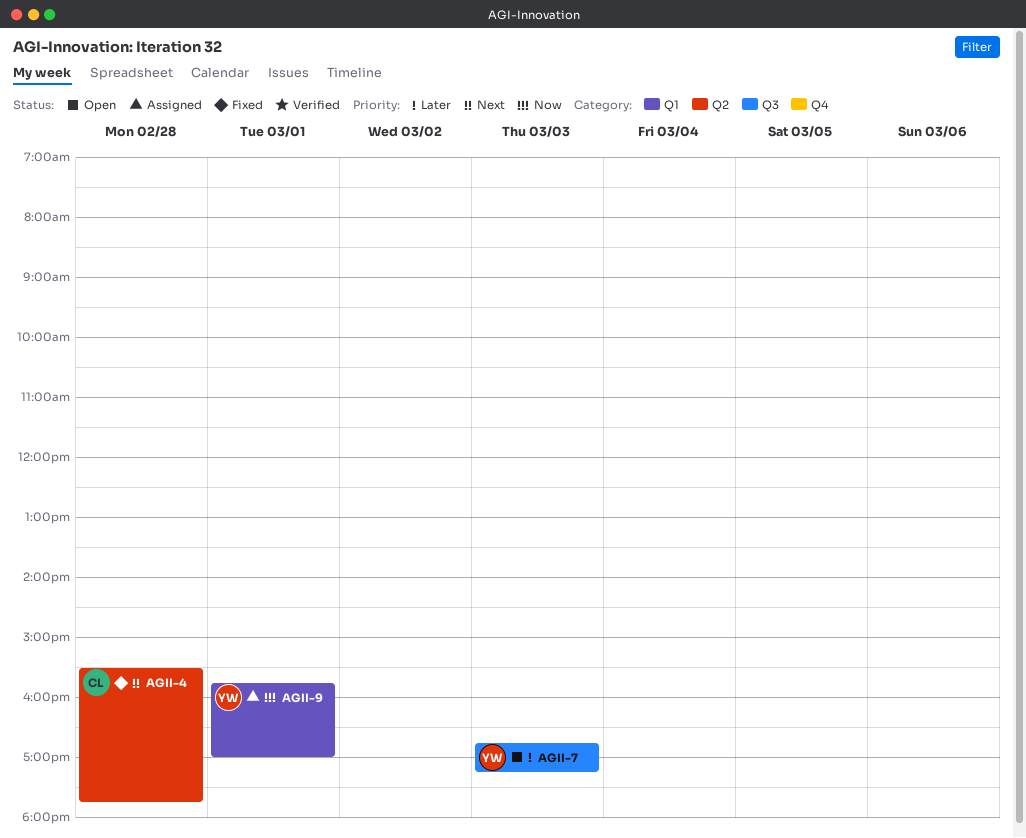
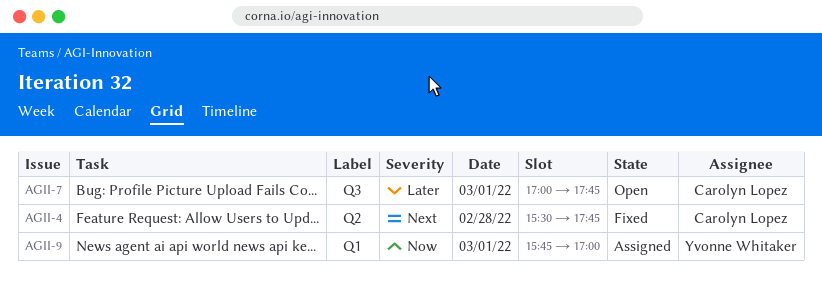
AGII-7, owner: Yvonne Whitaker -> Carolyn Lopez
AGII-7, day: Mar 3 -> Mar 1
AGII-7, begins: 16:45 -> 17:00
AGII-7, ends: 17:15 -> 17:45

